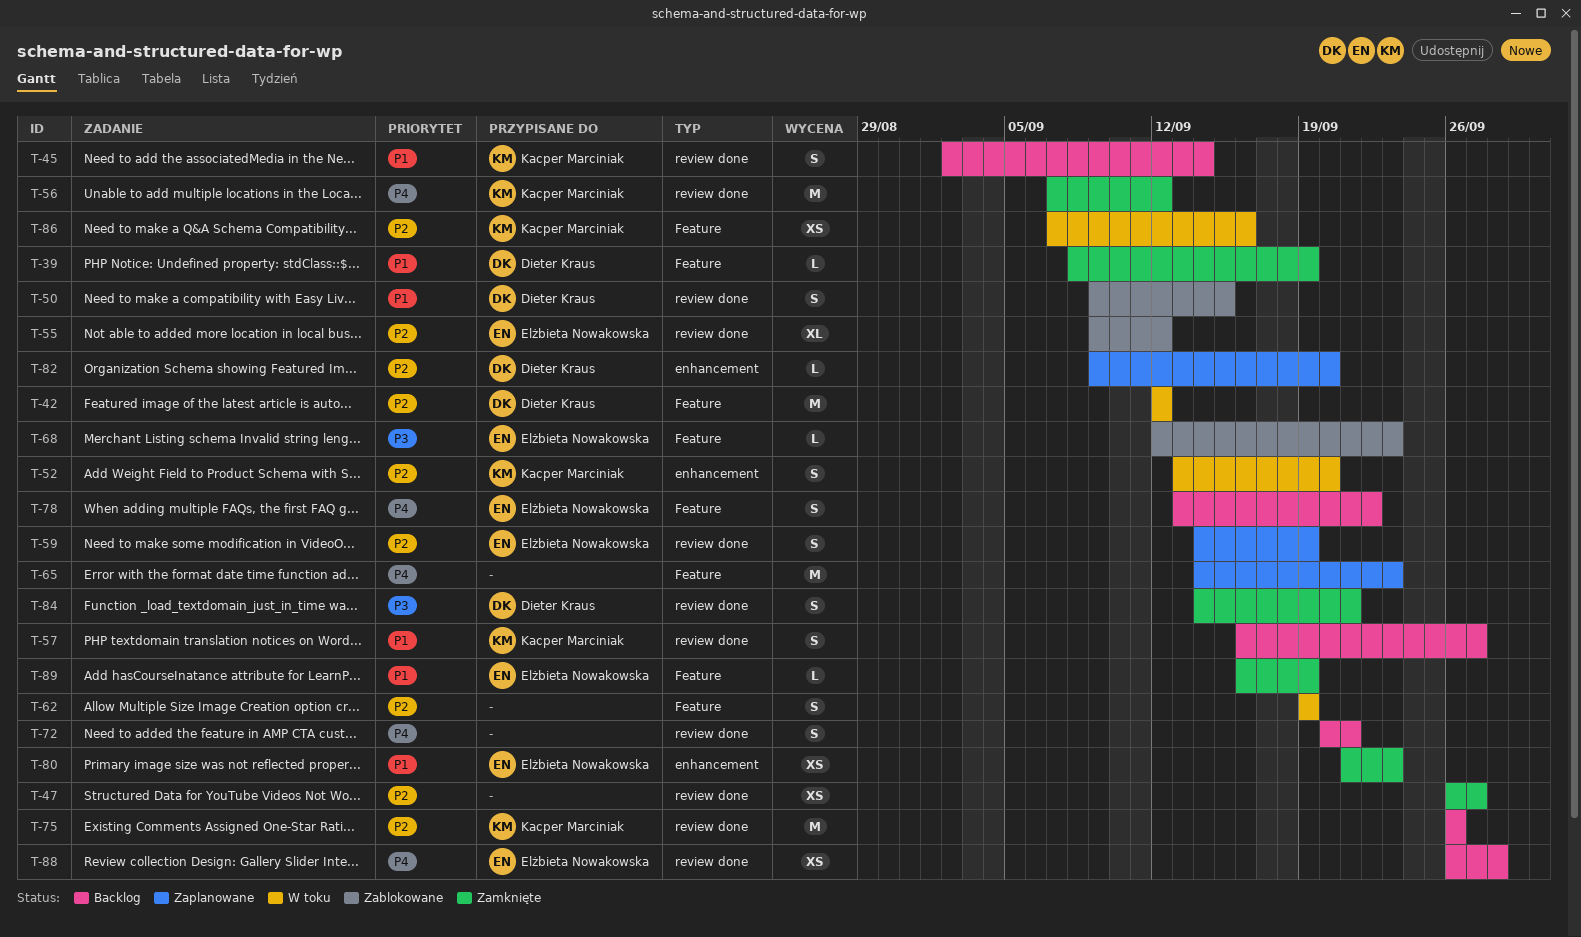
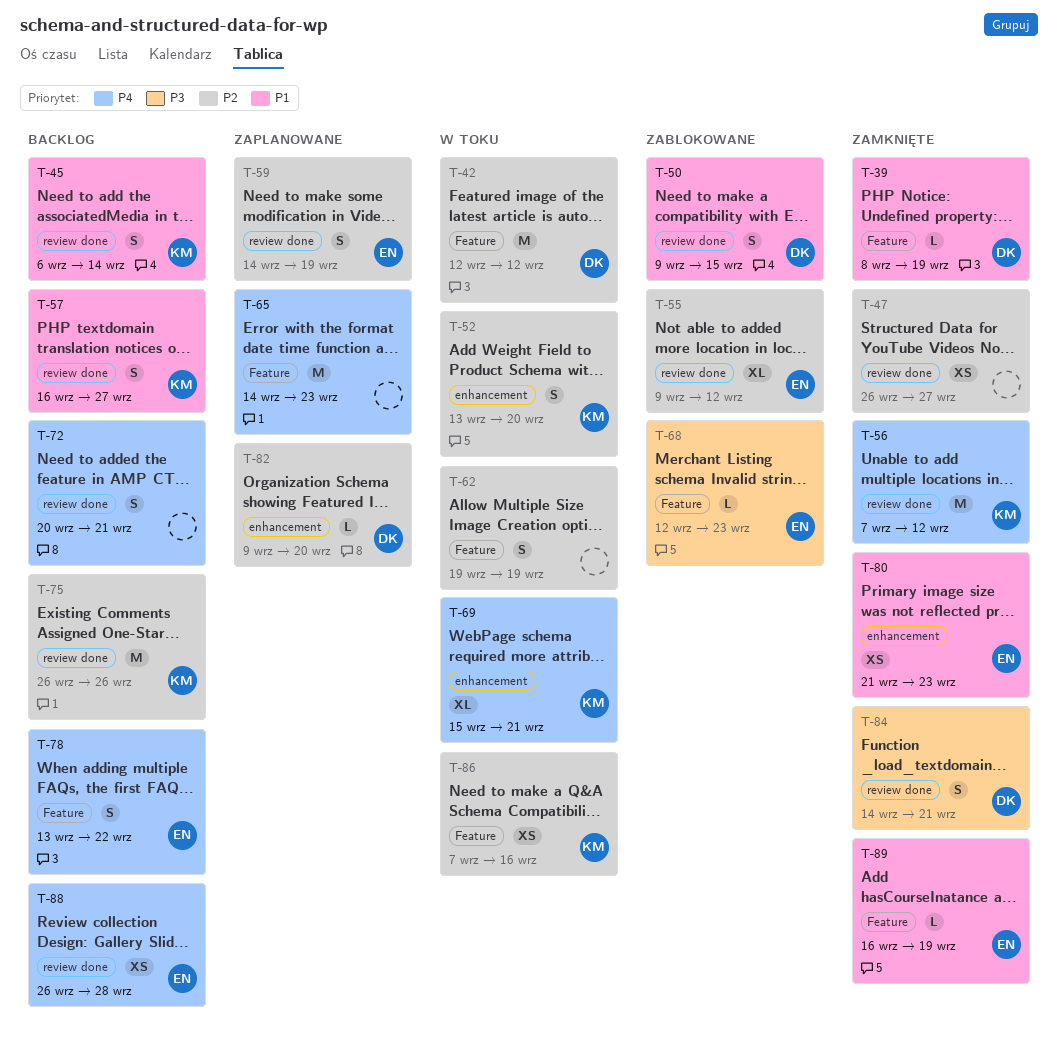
T-45, start: Sep 2 -> Sep 6
T-69: none -> present

